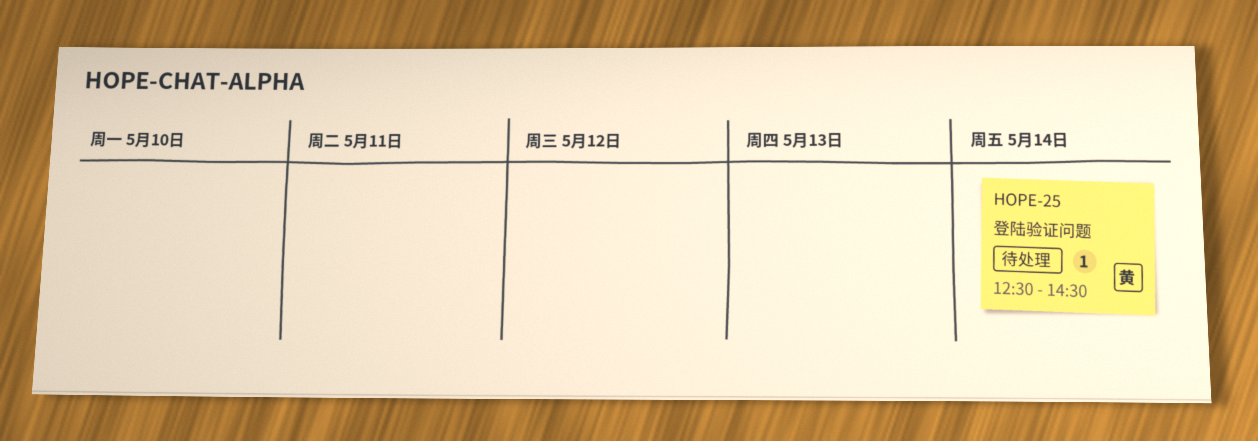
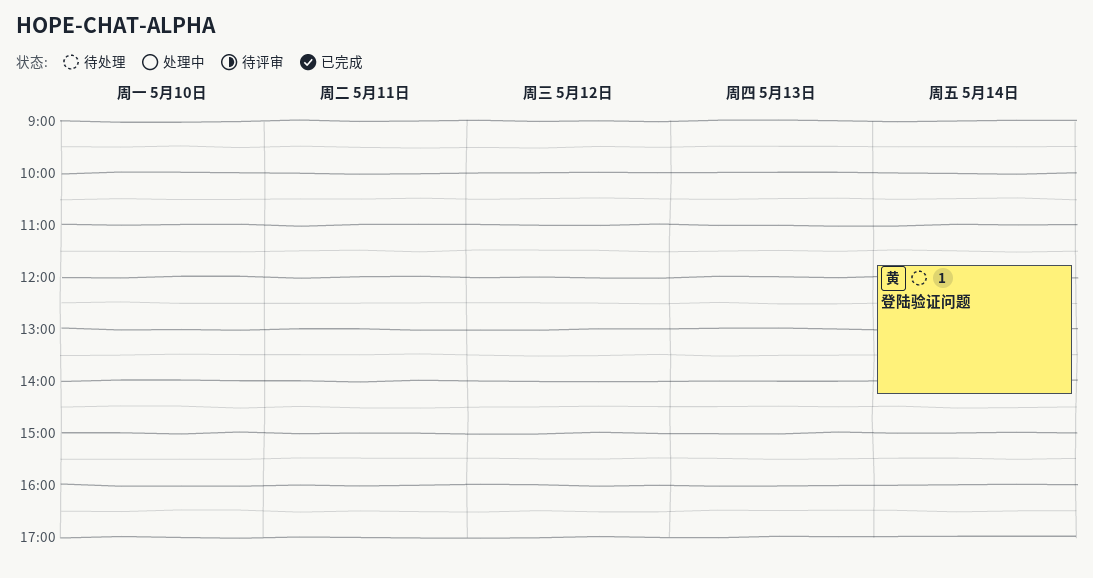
登陆验证问题, begins: 12:30 -> 11:45
登陆验证问题, ends: 14:30 -> 14:15

